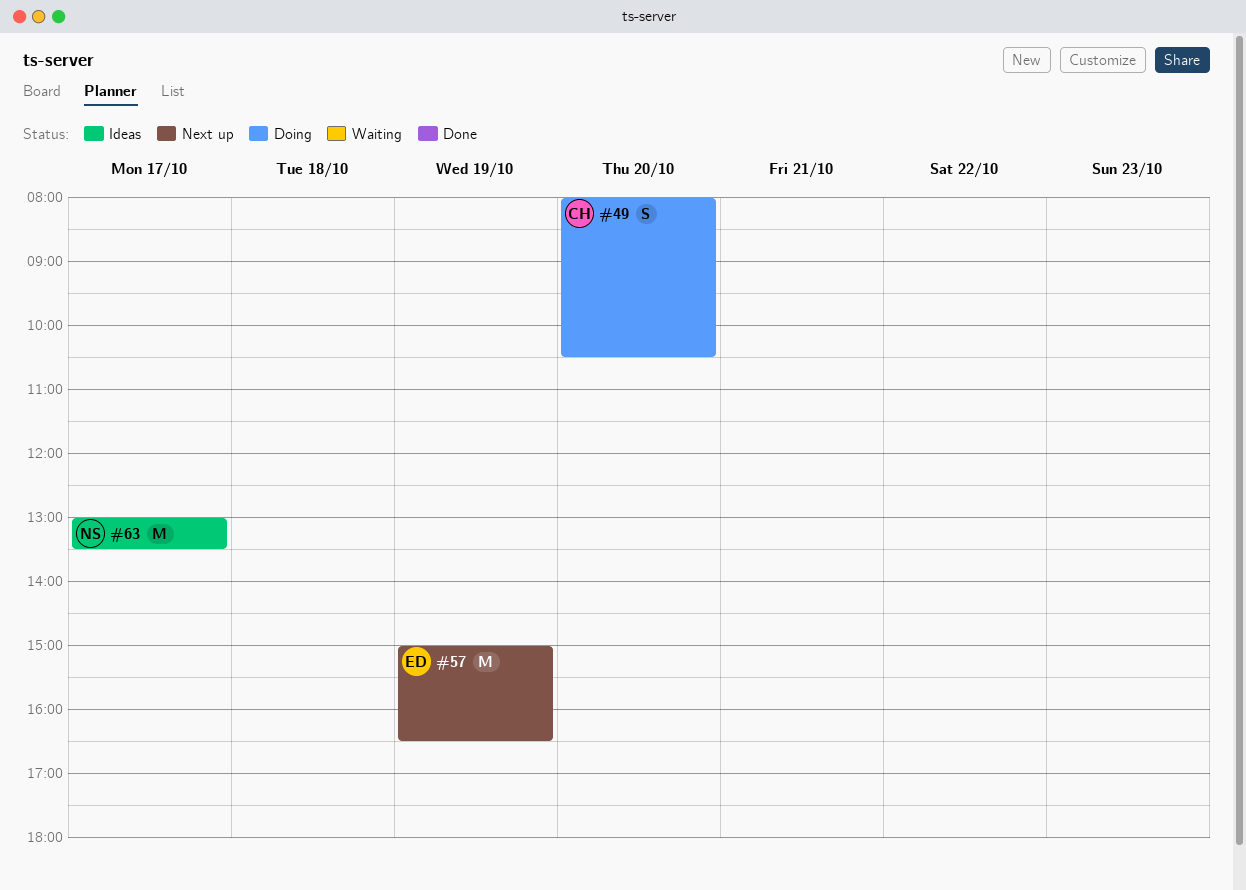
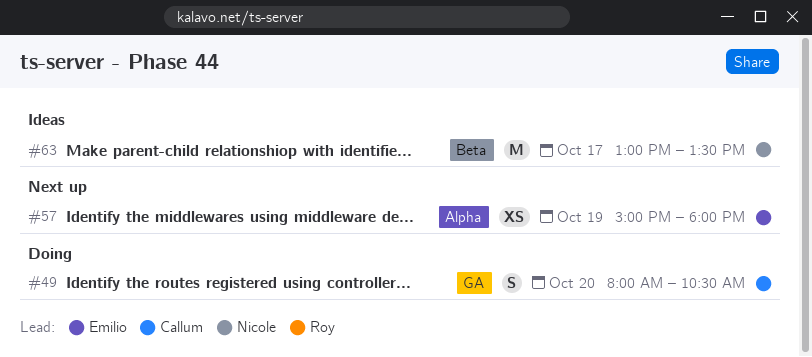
#57, estimate: M -> XS
#57, ends: 16:30 -> 18:00

